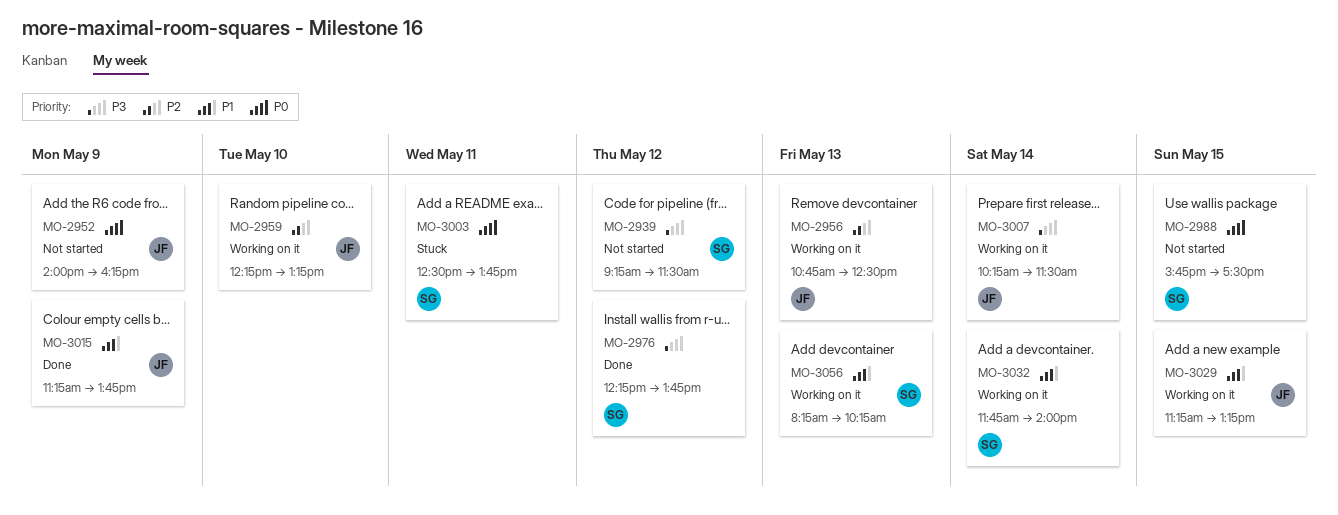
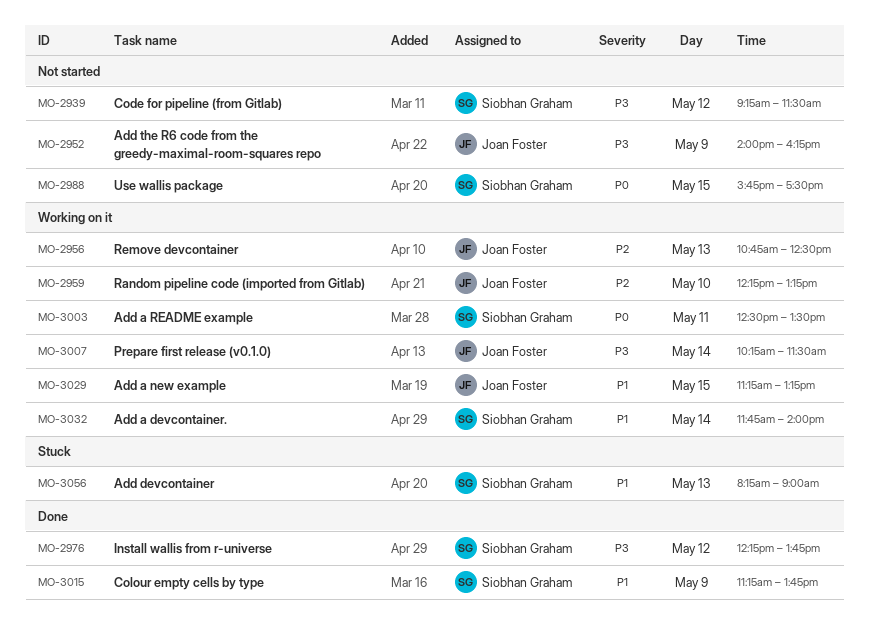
MO-2952, priority: P0 -> P3
MO-3003, status: Stuck -> Working on it
MO-3003, ends: 13:45 -> 13:30
MO-3015, owner: Joan Foster -> Siobhan Graham
MO-3056, status: Working on it -> Stuck
MO-3056, ends: 10:15 -> 09:00

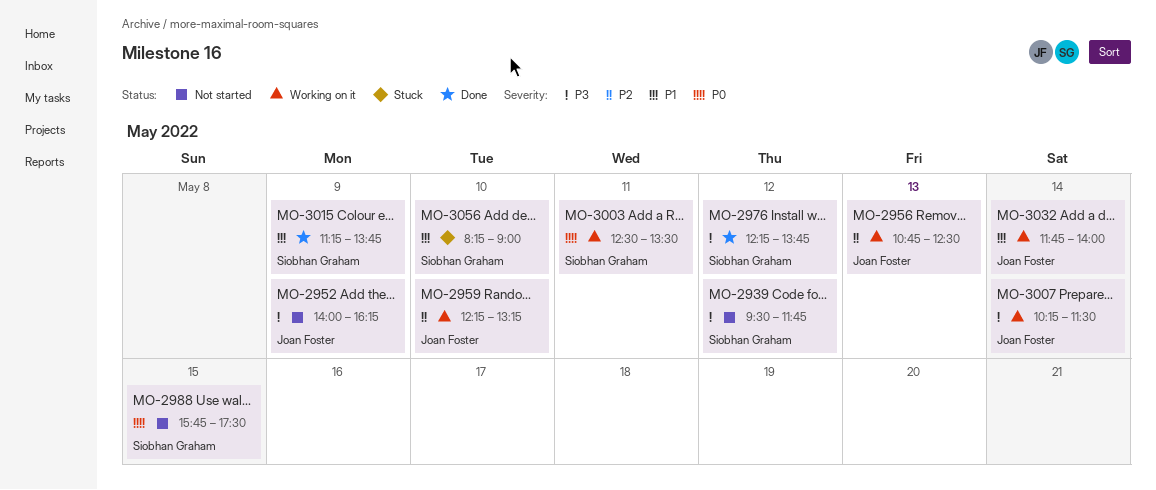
MO-2939, begins: 09:15 -> 09:30
MO-2939, ends: 11:30 -> 11:45
MO-3029: present -> none
MO-3032, owner: Siobhan Graham -> Joan Foster
MO-3056, day: May 13 -> May 10

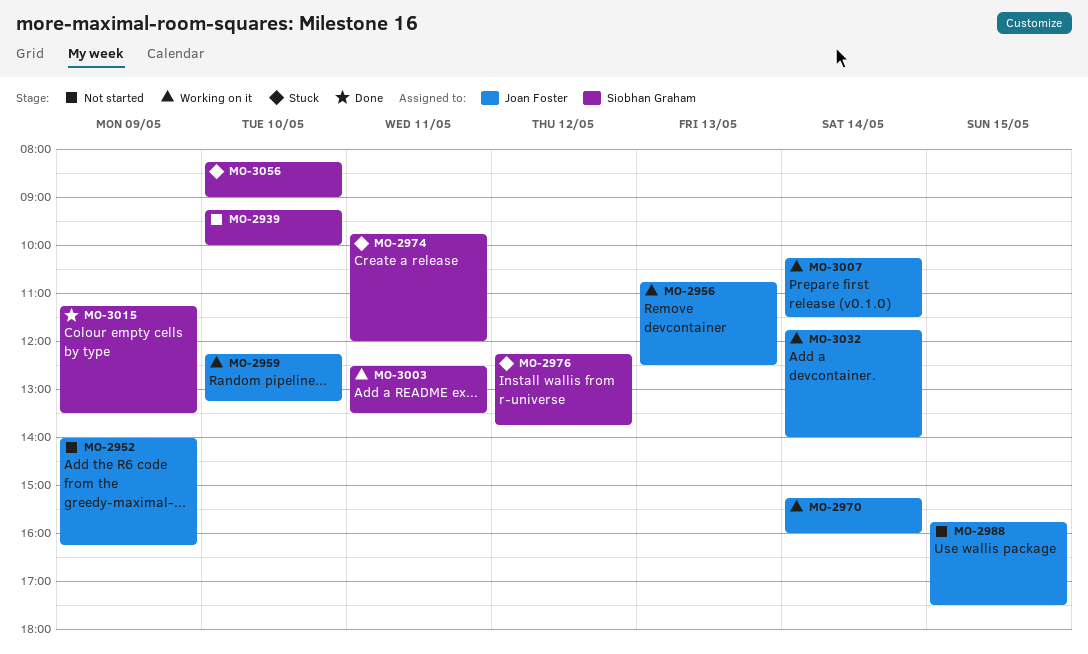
MO-2939, day: May 12 -> May 10
MO-2939, begins: 09:30 -> 09:15
MO-2939, ends: 11:45 -> 10:00
MO-2970: none -> present
MO-2974: none -> present
MO-2976, status: Done -> Stuck
MO-2988, owner: Siobhan Graham -> Joan Foster
MO-3015, ends: 13:45 -> 13:30

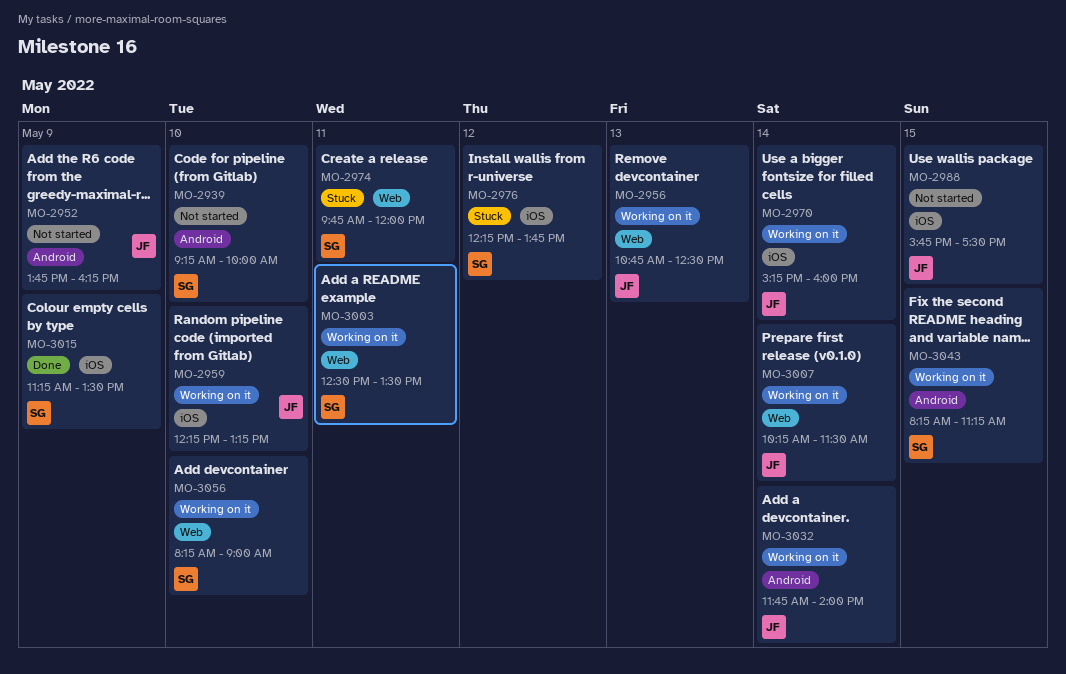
MO-2952, begins: 14:00 -> 13:45
MO-3043: none -> present
MO-3056, status: Stuck -> Working on it

